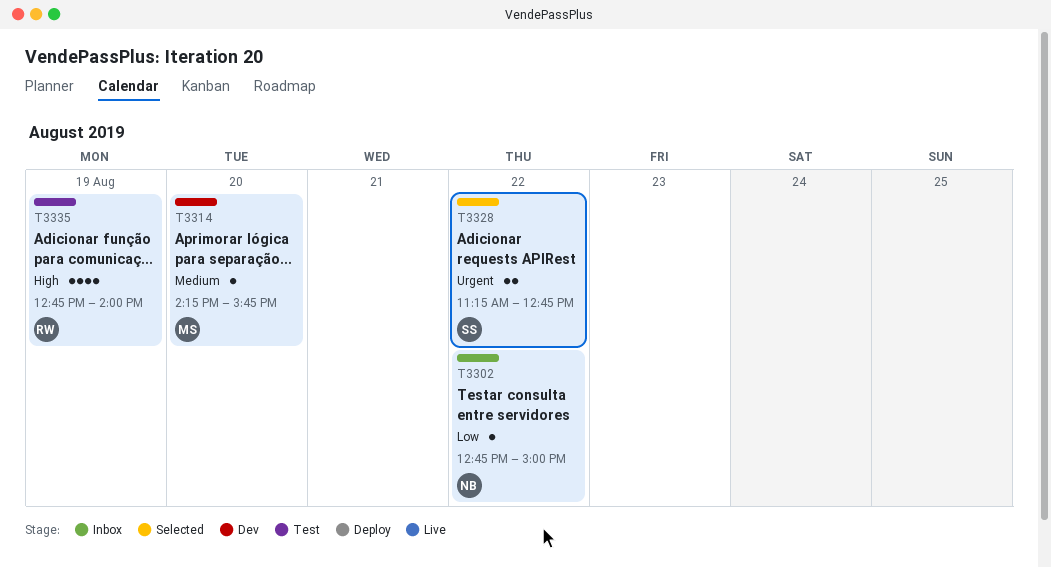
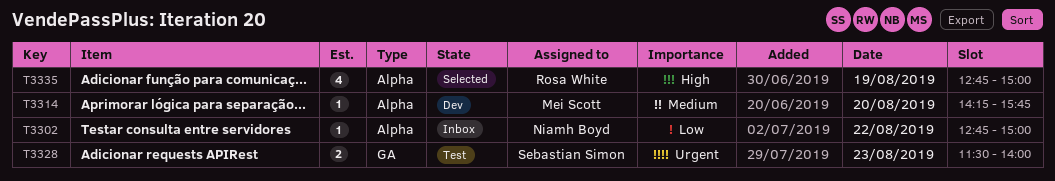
T3328, status: Selected -> Test
T3328, day: Aug 22 -> Aug 23
T3328, begins: 11:15 -> 11:30
T3328, ends: 12:45 -> 14:00
T3335, status: Test -> Selected
T3335, ends: 14:00 -> 15:00

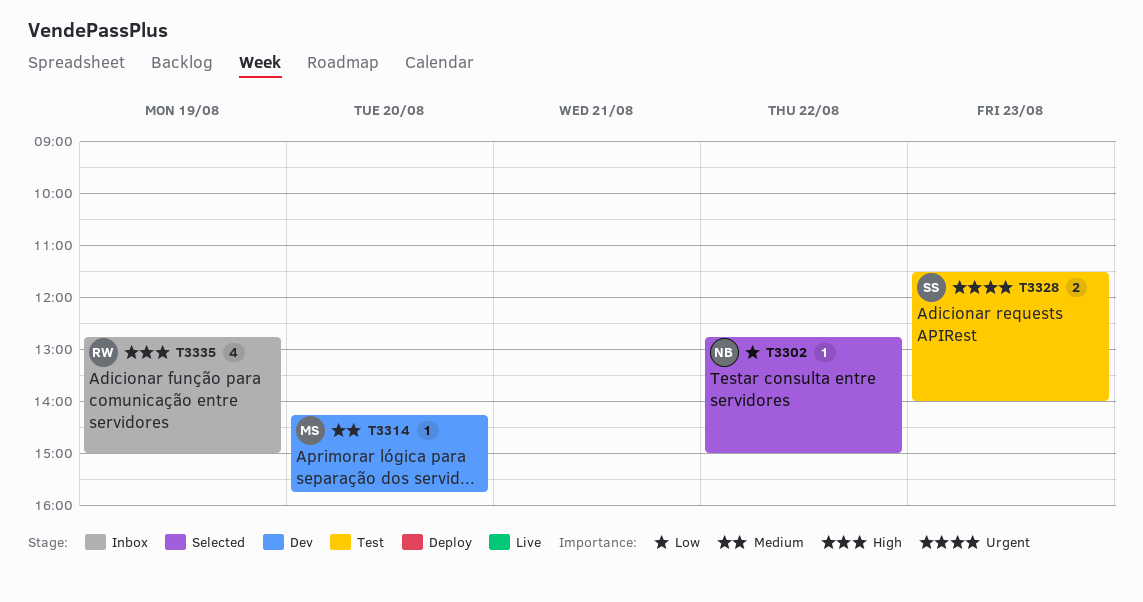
T3302, status: Inbox -> Selected
T3335, status: Selected -> Inbox

